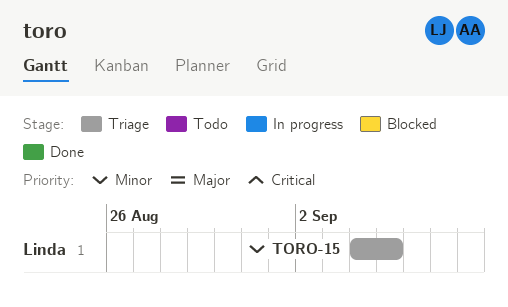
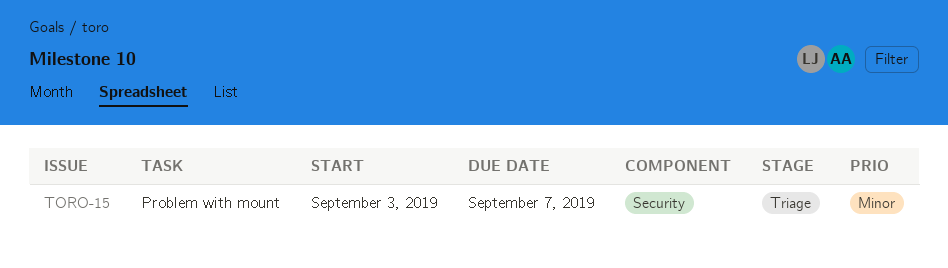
TORO-15, start: Sep 4 -> Sep 3
TORO-15, due: Sep 5 -> Sep 7

